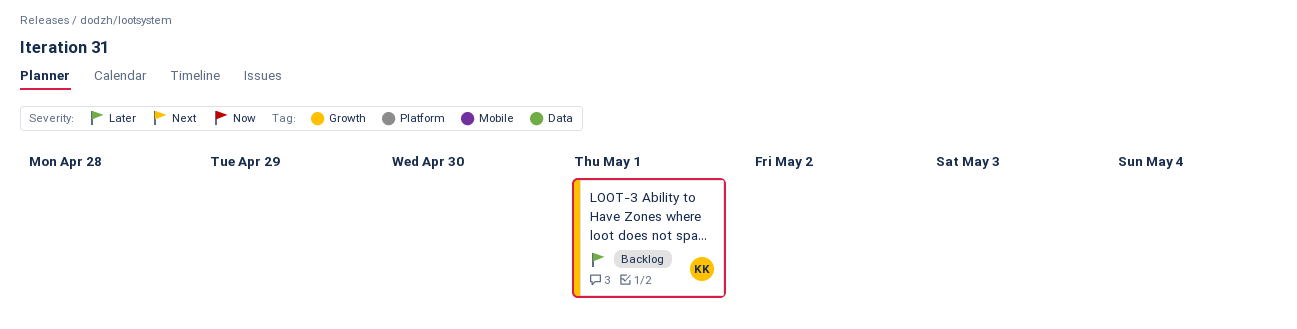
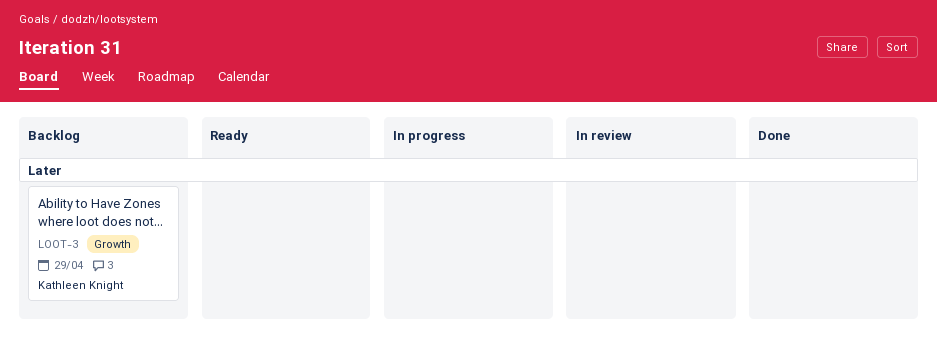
LOOT-3, due: May 1 -> Apr 29

